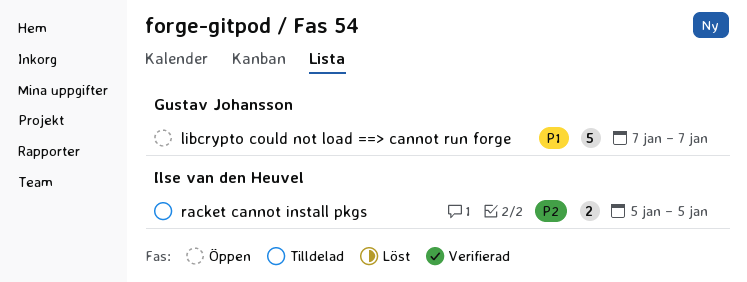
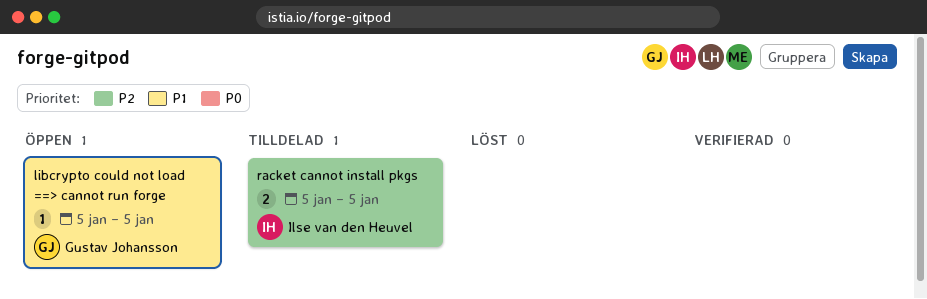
libcrypto could not load ==> cannot run forge, estimate: 5 -> 1
libcrypto could not load ==> cannot run forge, start: Jan 7 -> Jan 5
libcrypto could not load ==> cannot run forge, due: Jan 7 -> Jan 5

